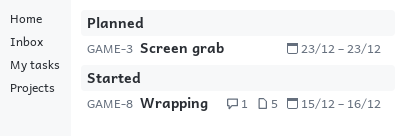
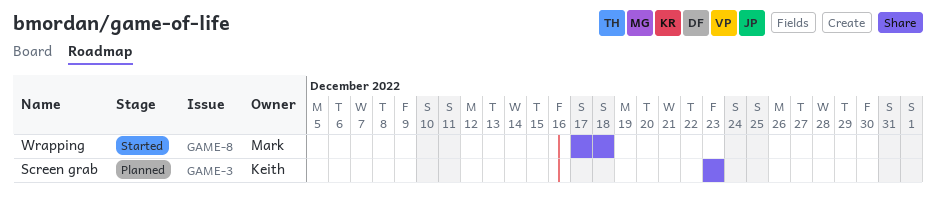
GAME-8, start: Dec 15 -> Dec 17
GAME-8, due: Dec 16 -> Dec 18

